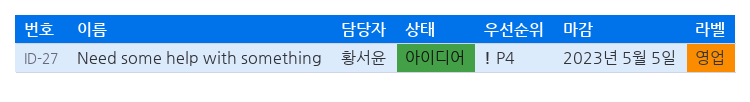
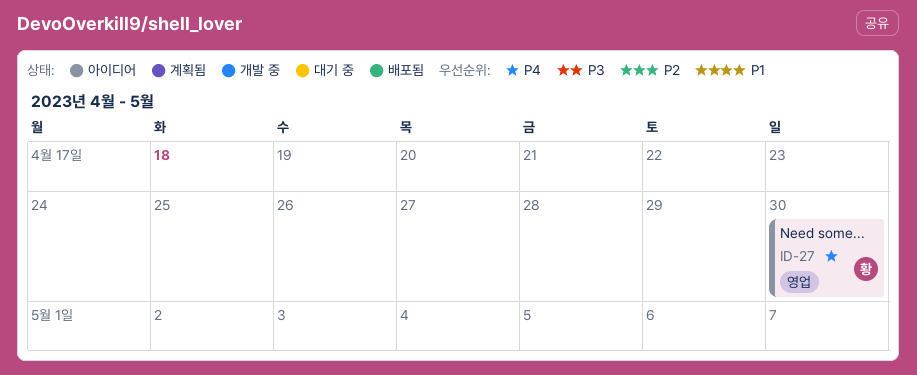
ID-27, due: May 5 -> Apr 30

